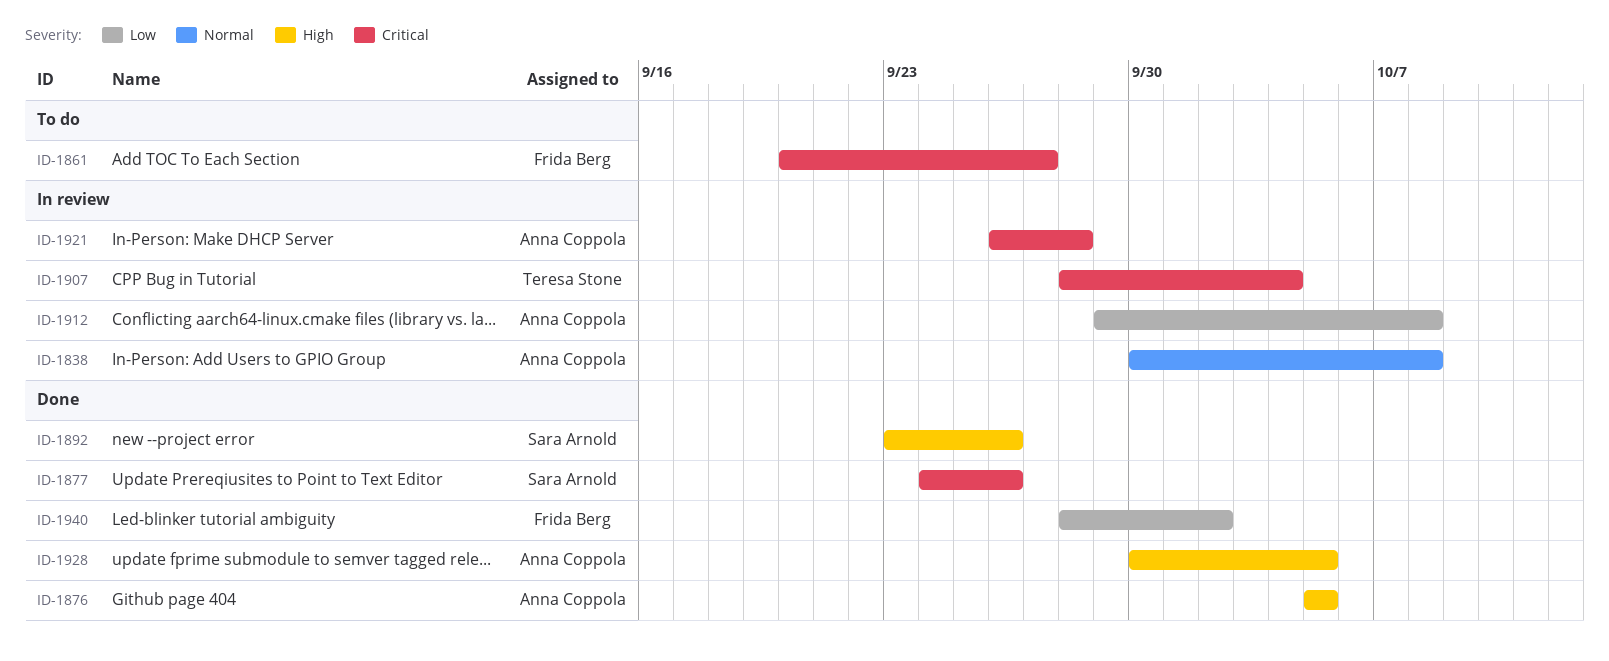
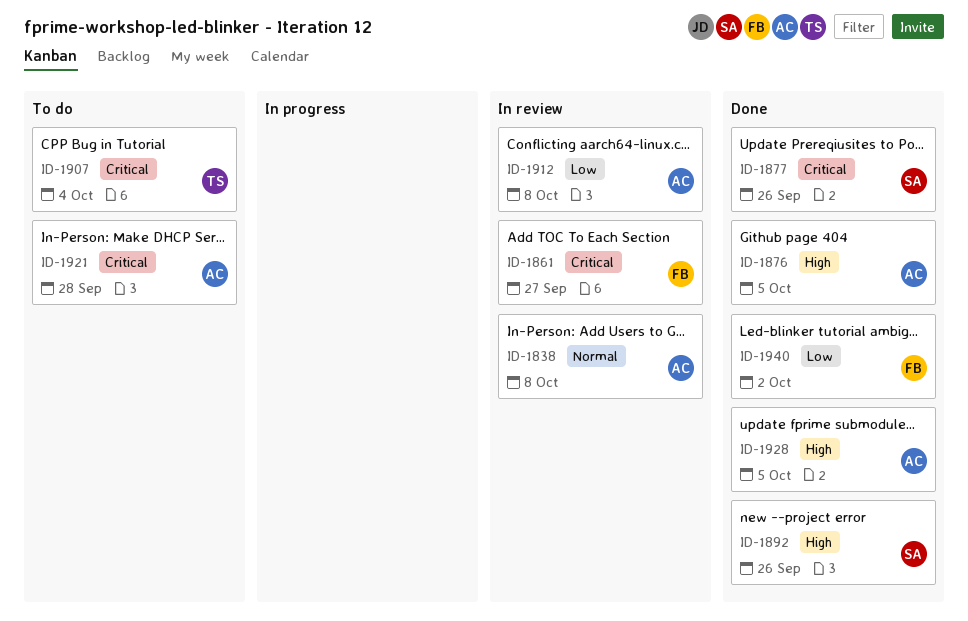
ID-1861, status: To do -> In review
ID-1907, status: In review -> To do
ID-1921, status: In review -> To do

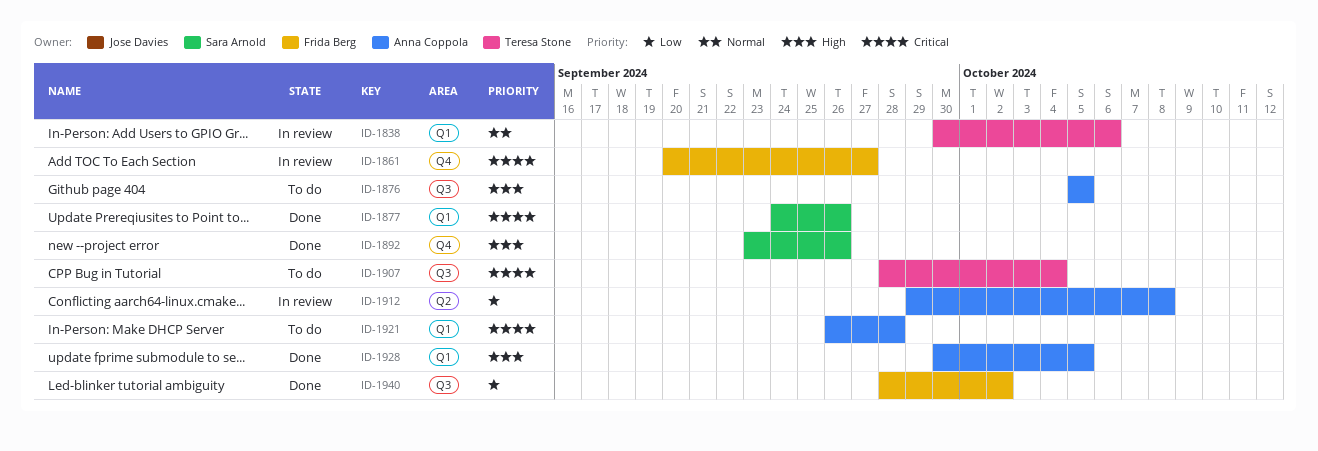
ID-1838, owner: Anna Coppola -> Teresa Stone
ID-1838, due: Oct 8 -> Oct 6
ID-1876, status: Done -> To do

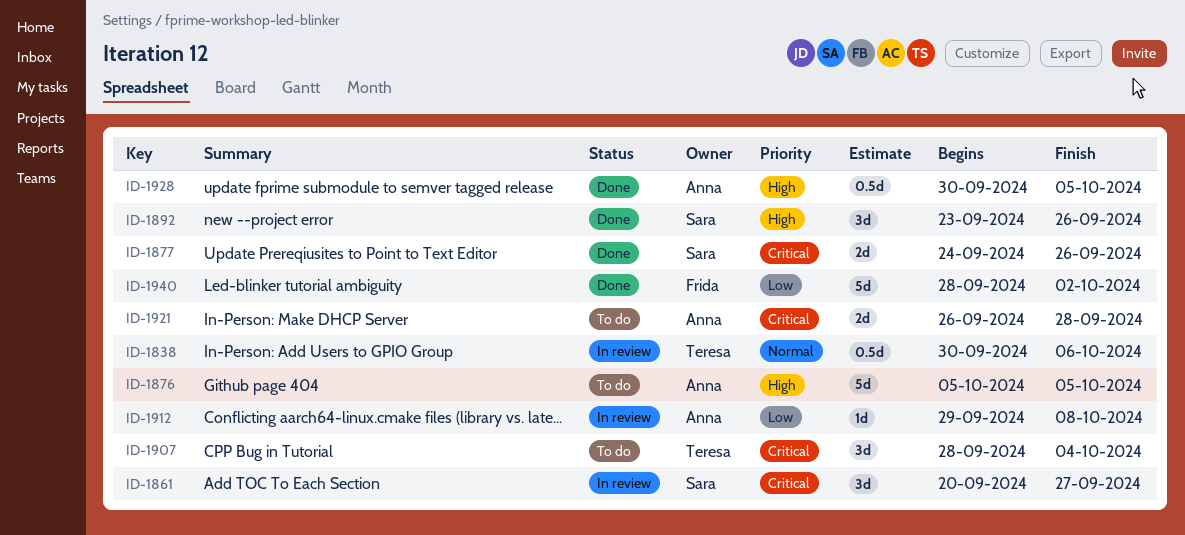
ID-1861, owner: Frida Berg -> Sara Arnold

